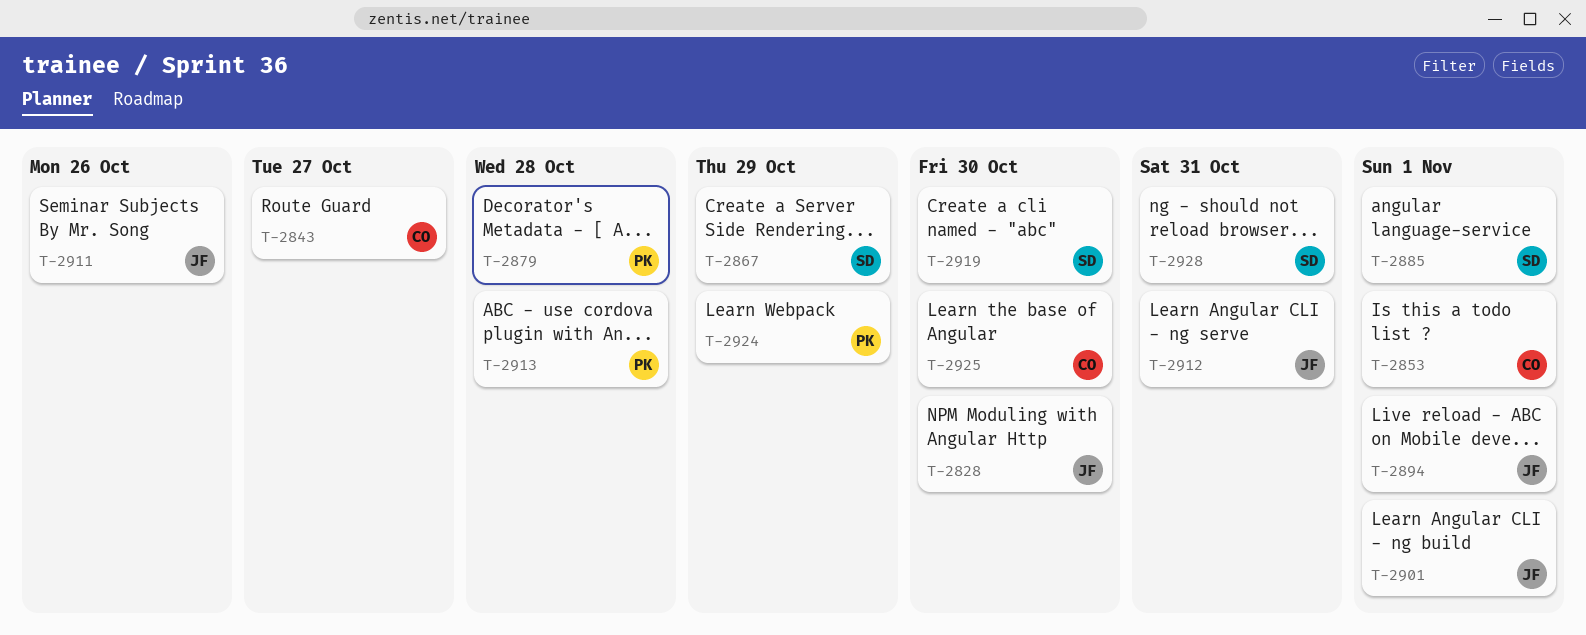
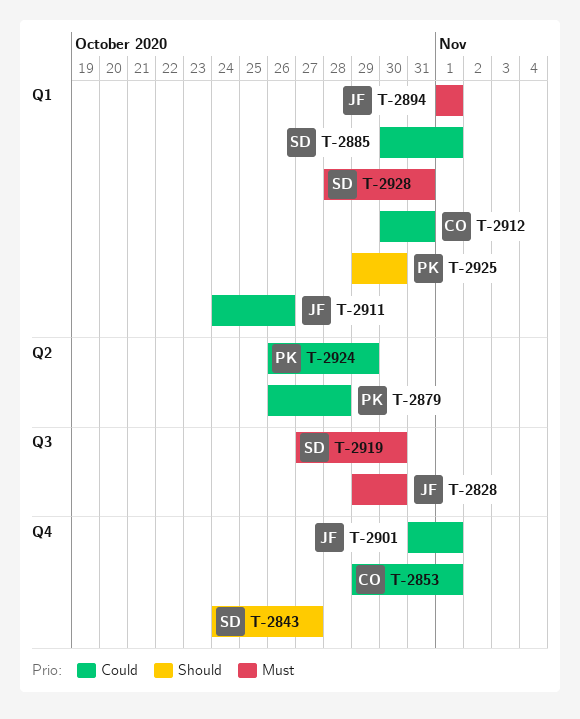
T-2843, owner: CO -> SD
T-2867: present -> none
T-2912, owner: JF -> CO
T-2913: present -> none
T-2925, owner: CO -> PK

